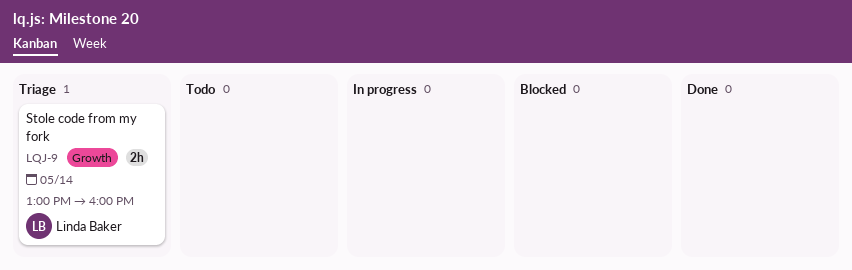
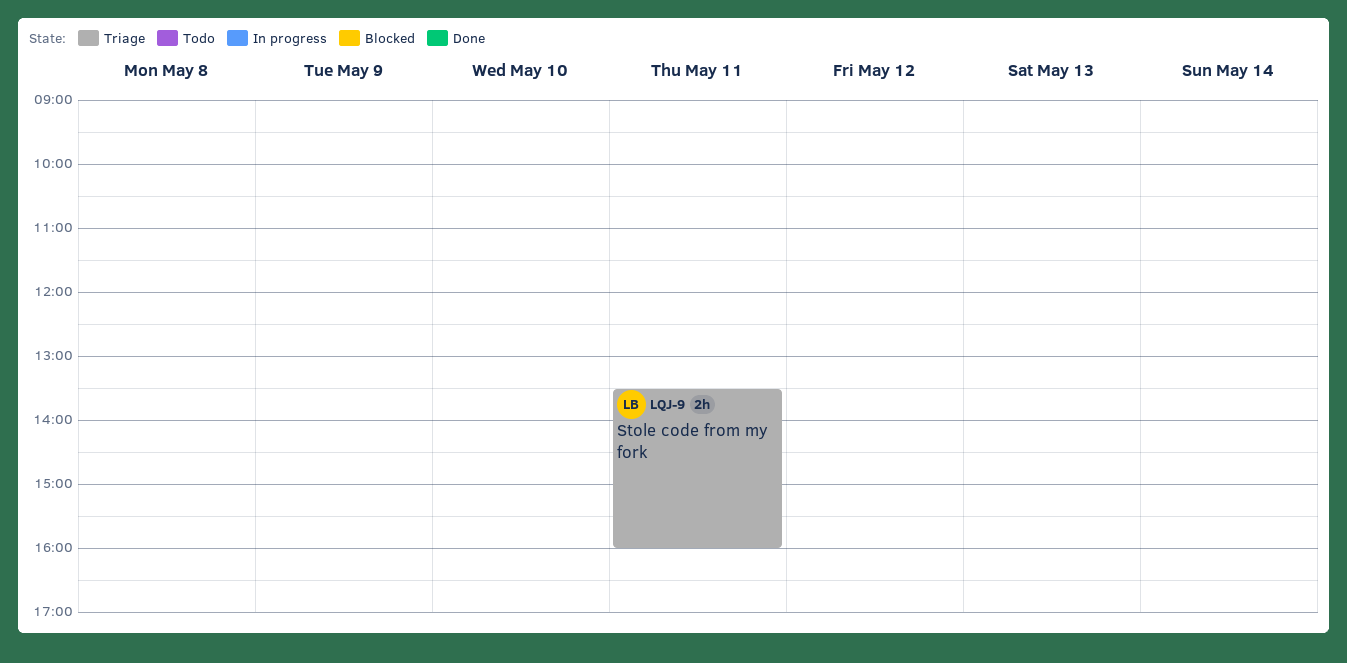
LQJ-9, day: May 14 -> May 11
LQJ-9, begins: 13:00 -> 13:30

